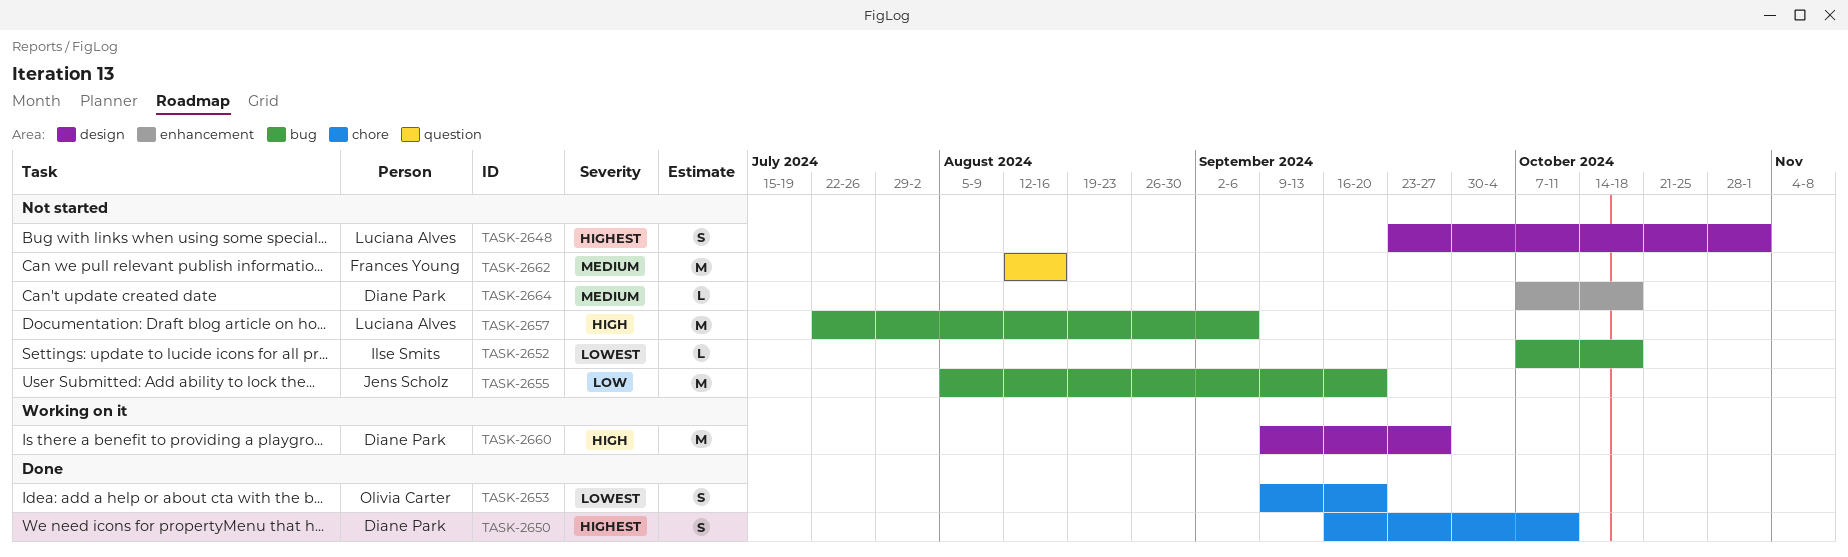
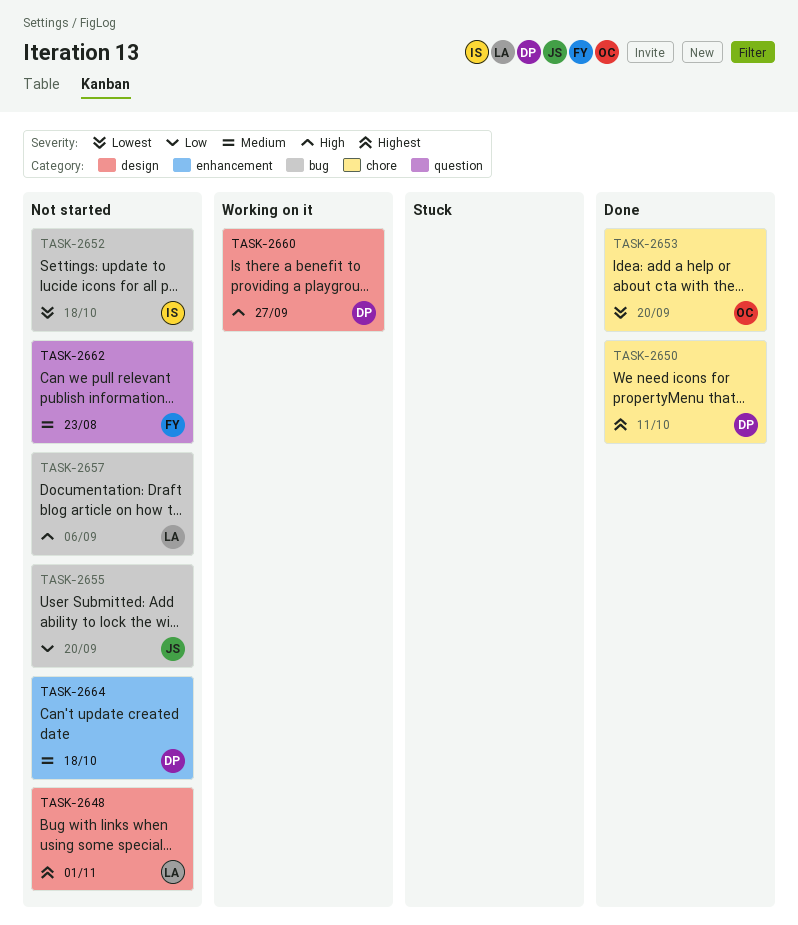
TASK-2662, due: Aug 16 -> Aug 23

